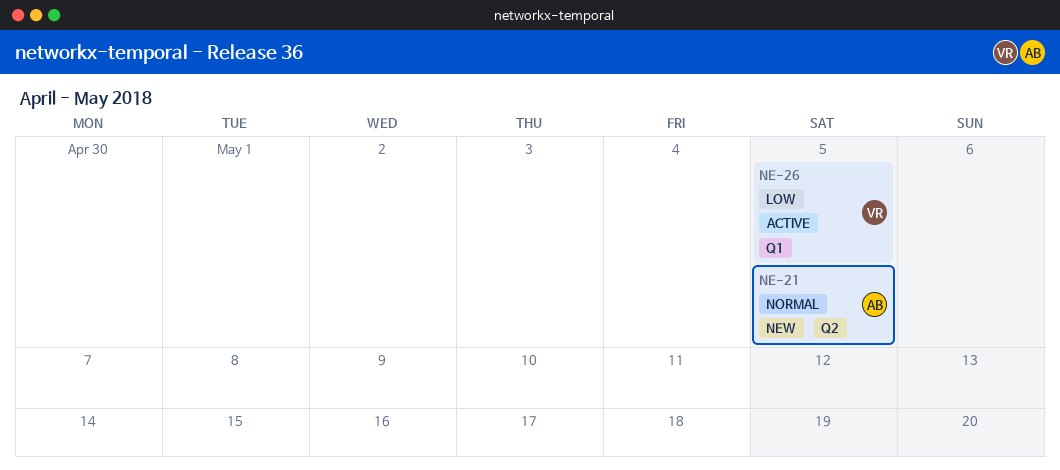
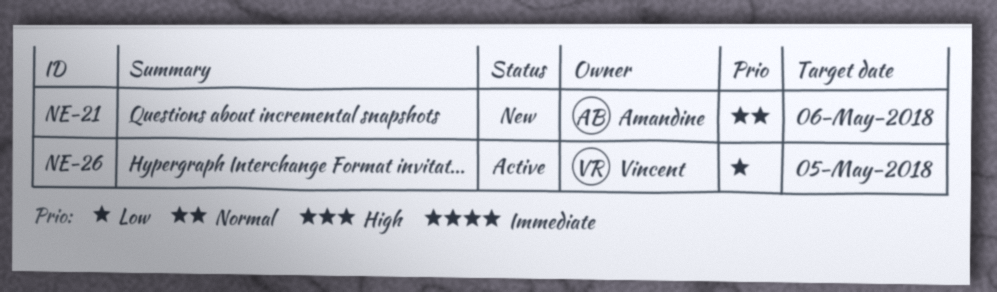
NE-21, due: May 5 -> May 6

